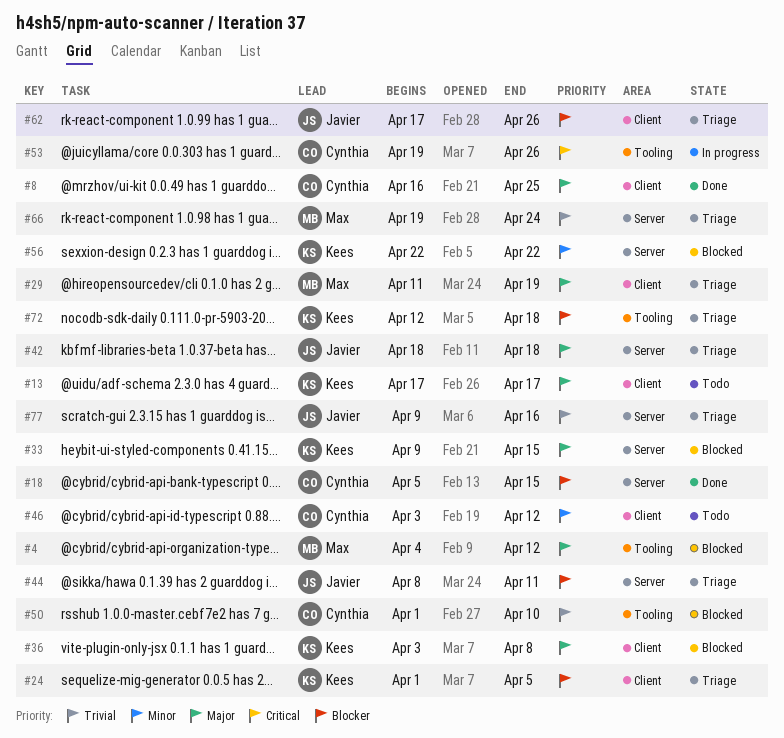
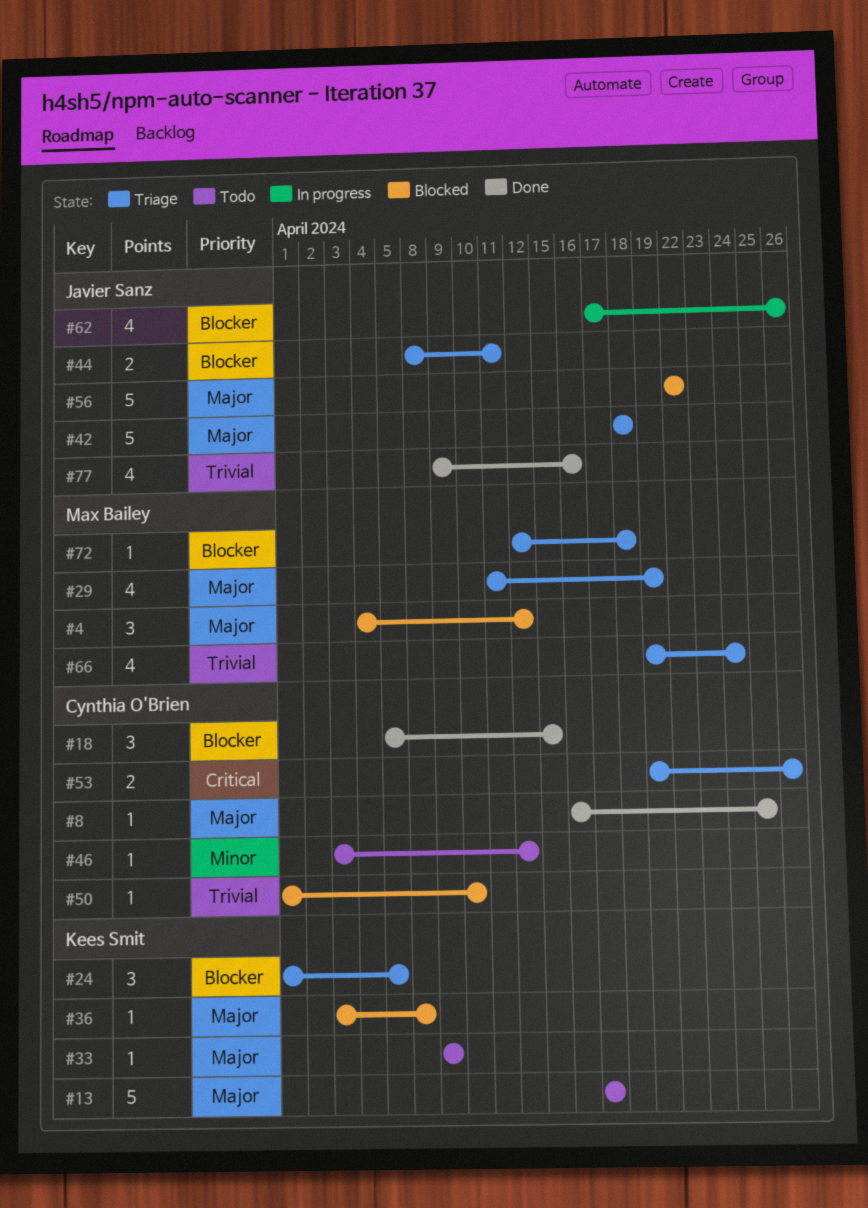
#33, status: Blocked -> Todo
#33, due: Apr 15 -> Apr 9
#53, status: In progress -> Triage
#56, owner: Kees Smit -> Javier Sanz
#56, priority: Minor -> Major
#62, status: Triage -> In progress
#72, owner: Kees Smit -> Max Bailey
#77, status: Triage -> Done

